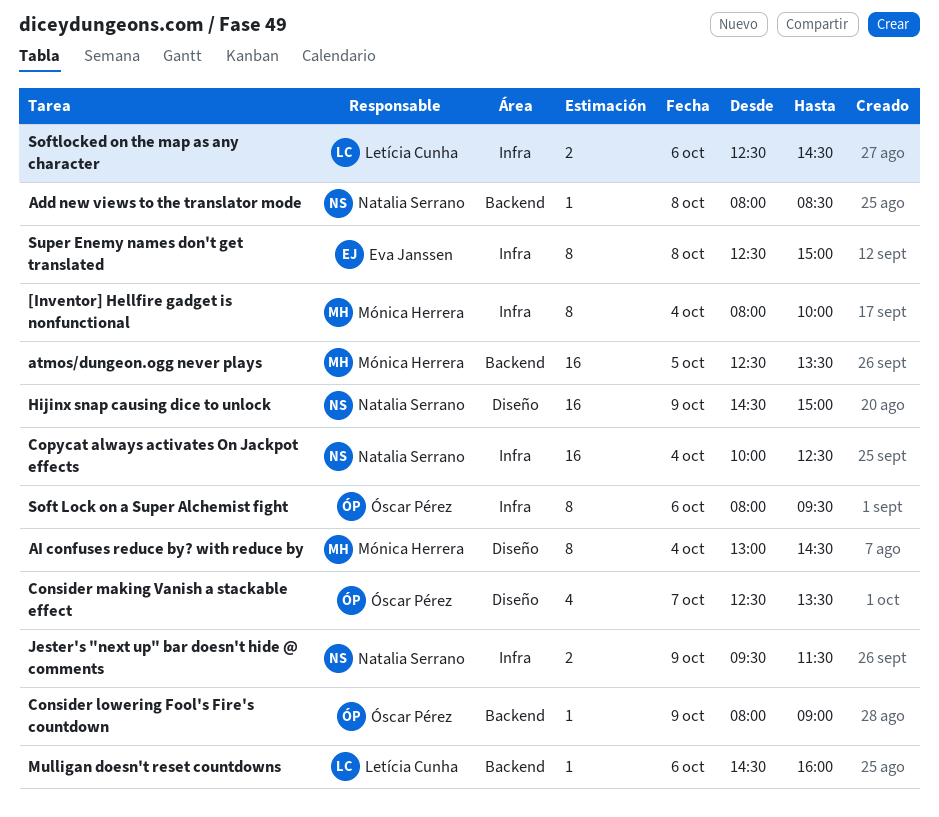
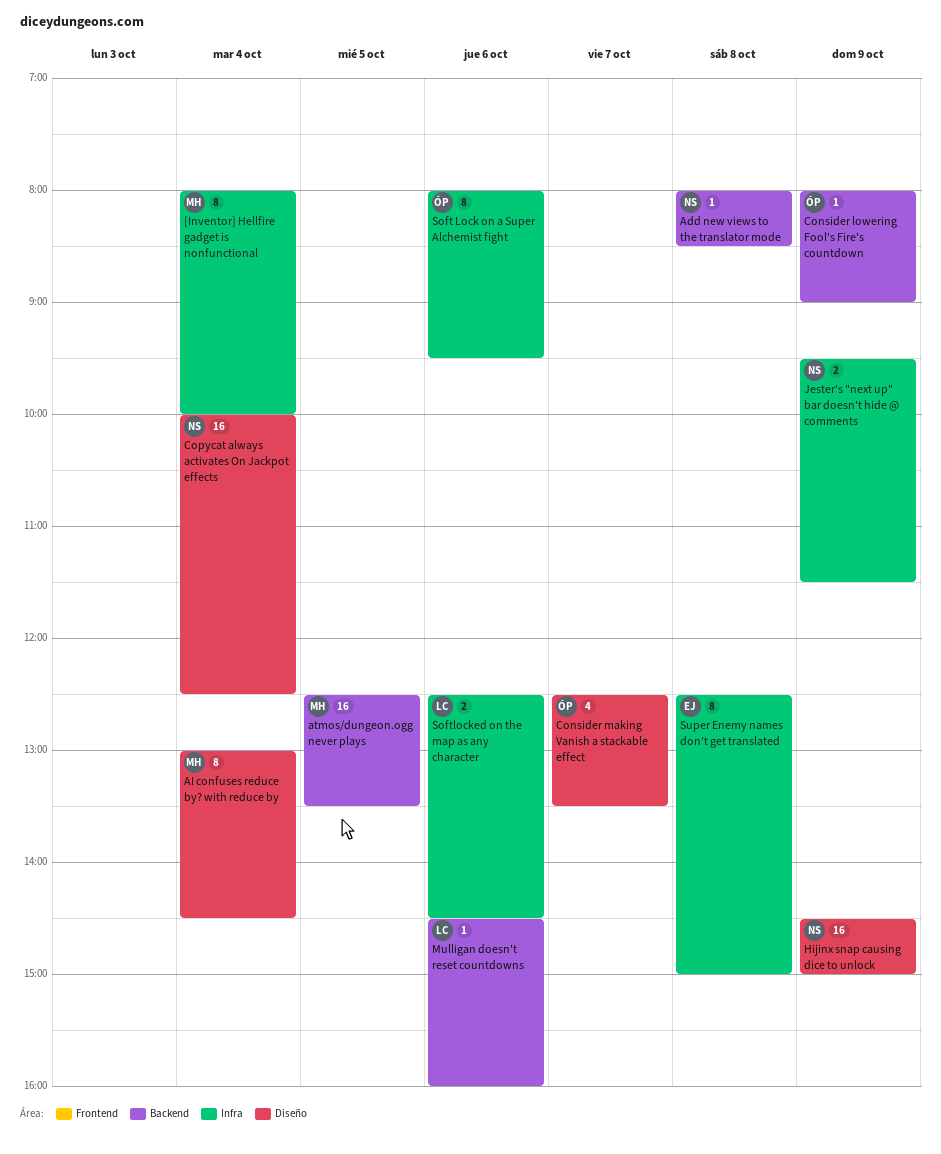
Copycat always activates On Jackpot effects, label: Infra -> Diseño

